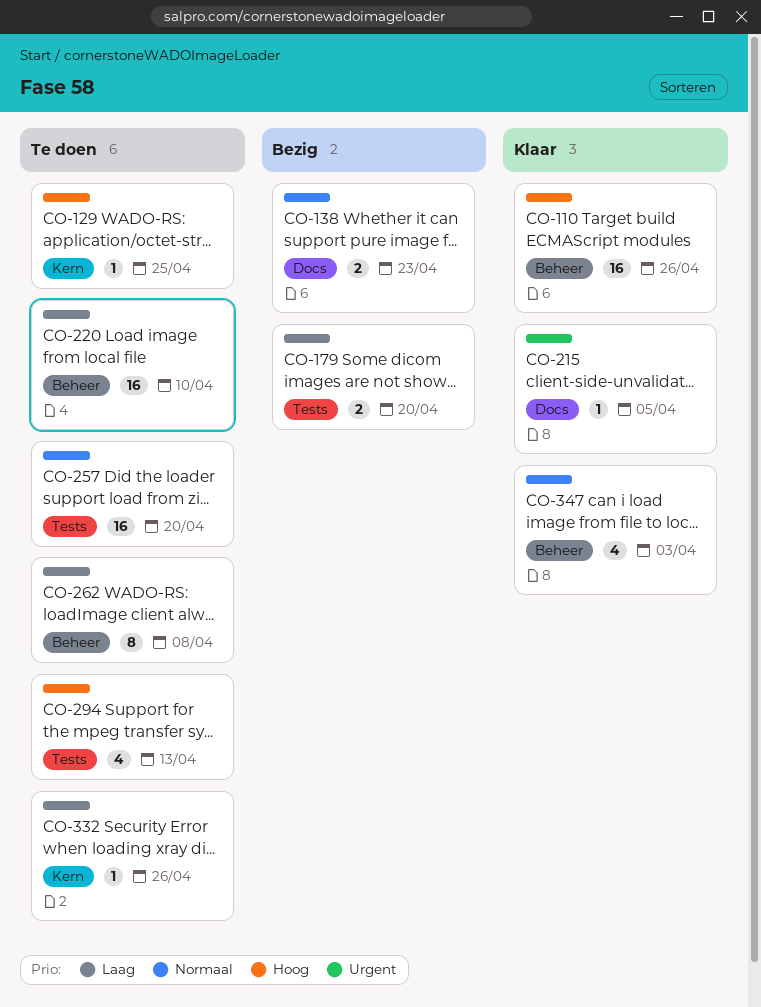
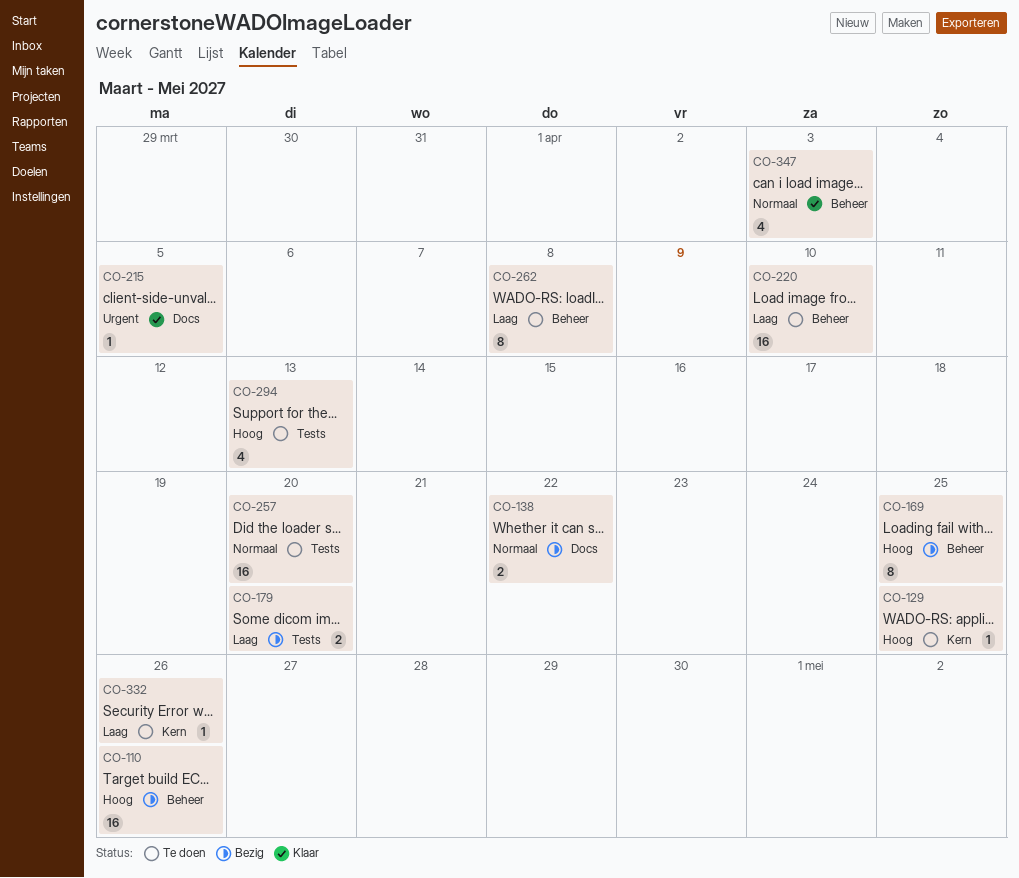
CO-110, status: Klaar -> Bezig
CO-138, due: Apr 23 -> Apr 22
CO-169: none -> present

